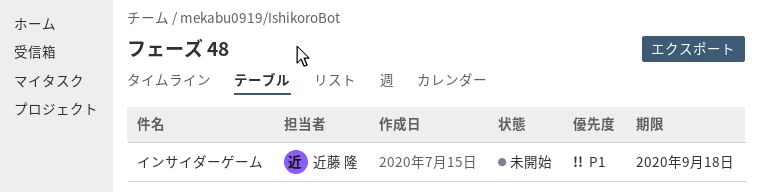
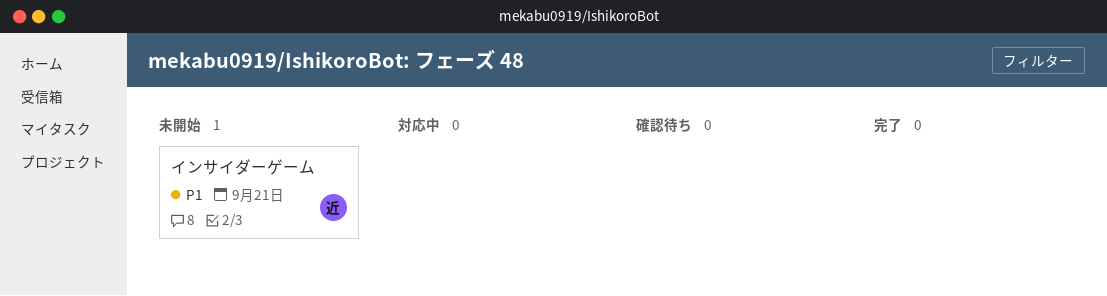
インサイダーゲーム, due: Sep 18 -> Sep 21

